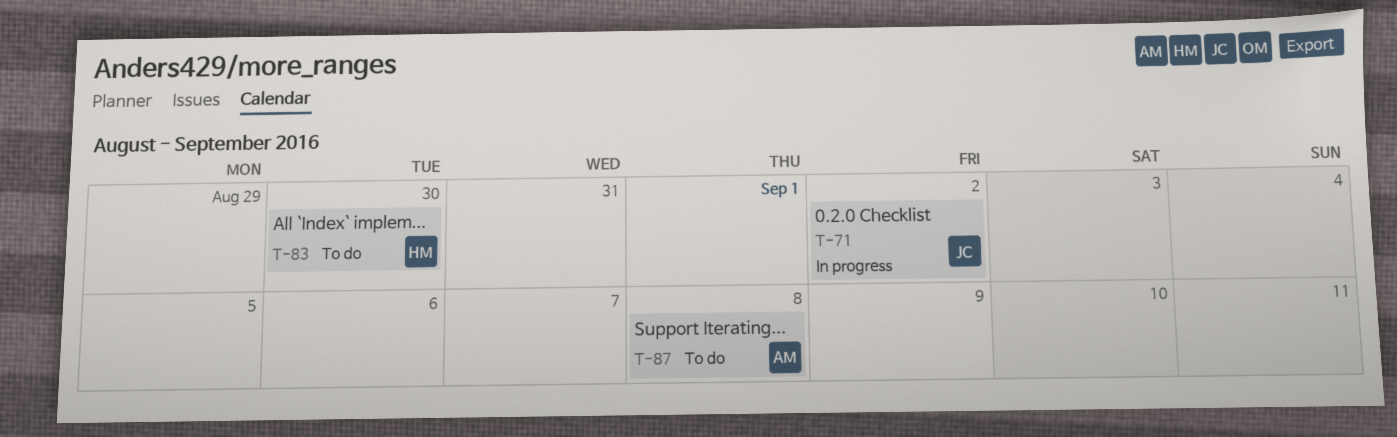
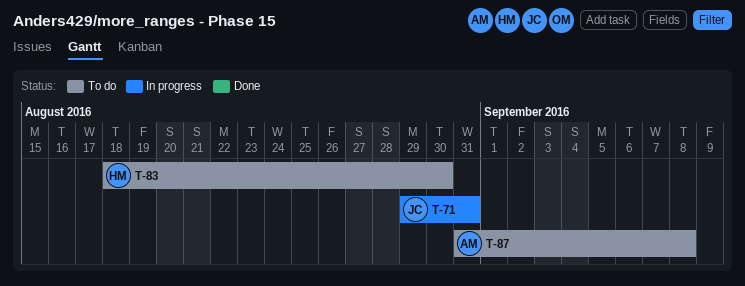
T-71, due: Sep 2 -> Aug 31

